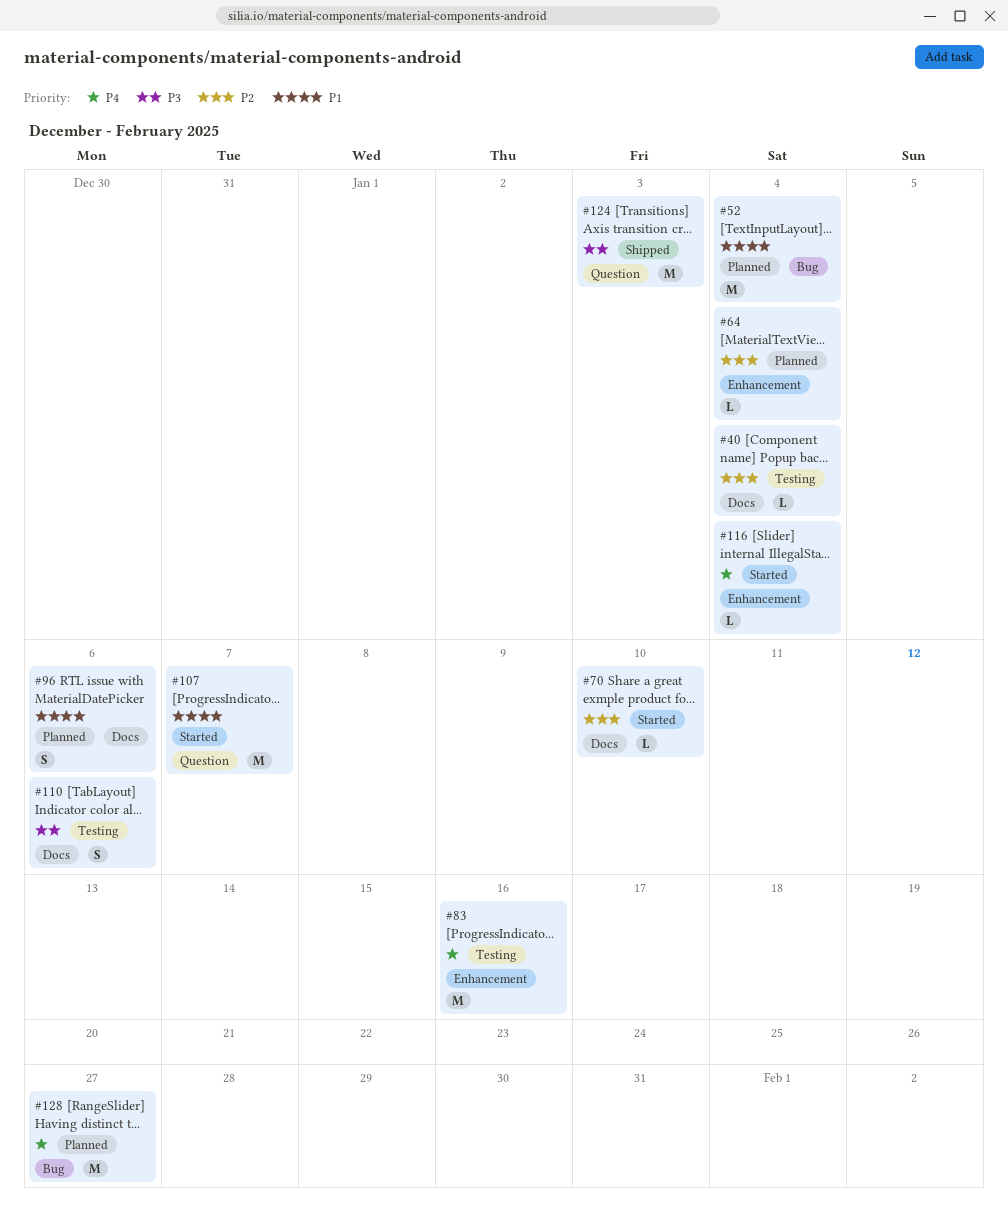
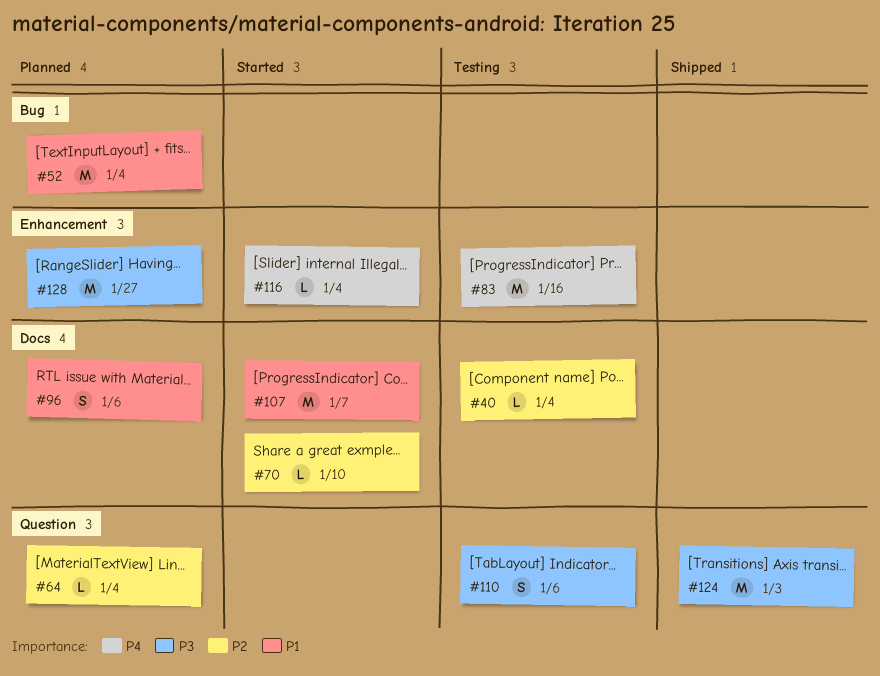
#64, label: Enhancement -> Question
#107, label: Question -> Docs
#110, label: Docs -> Question
#128, priority: P4 -> P3
#128, label: Bug -> Enhancement

